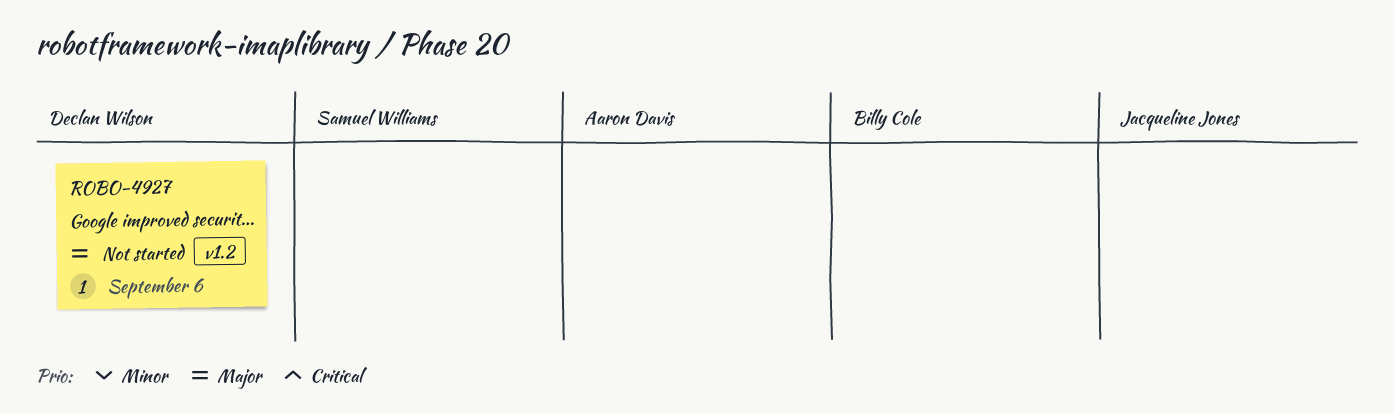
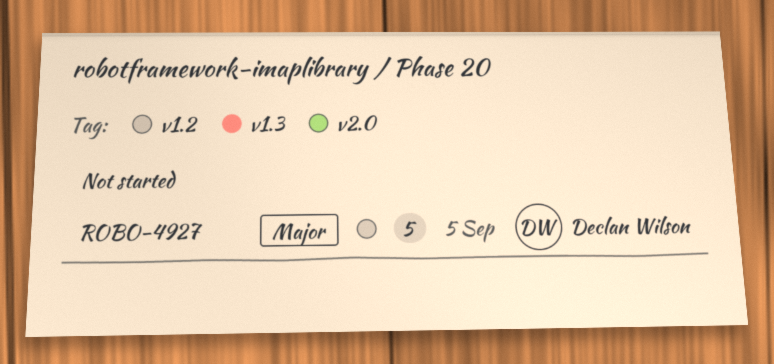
ROBO-4927, estimate: 1 -> 5
ROBO-4927, due: Sep 6 -> Sep 5

